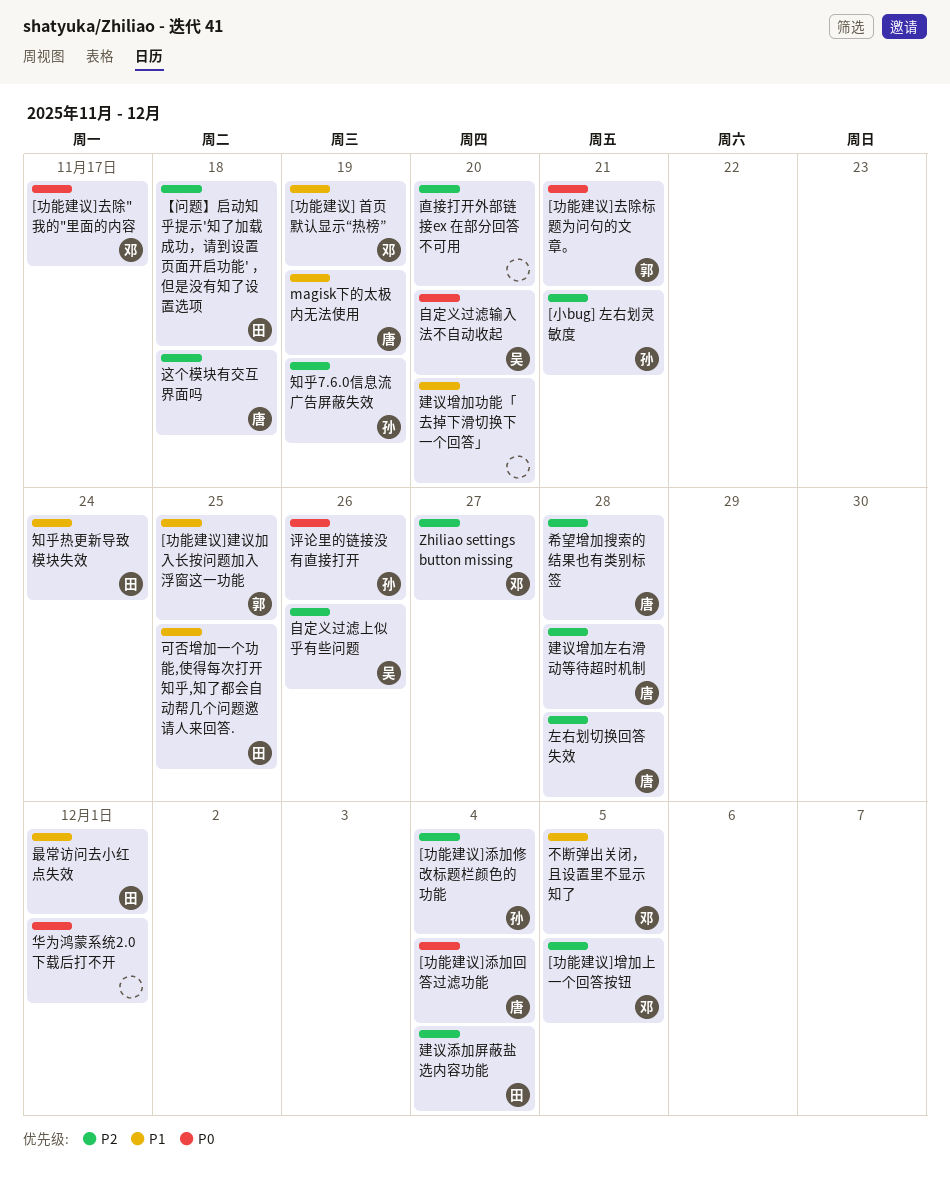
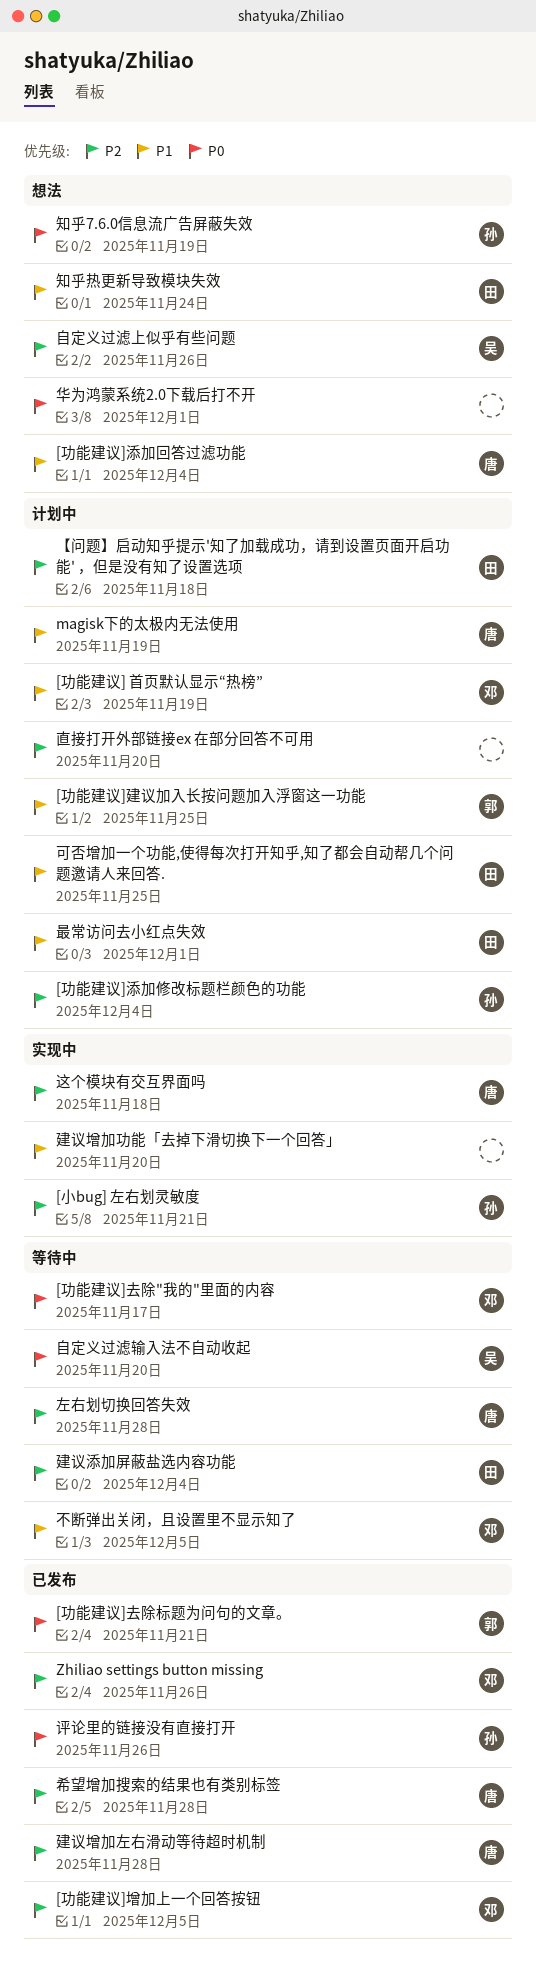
[功能建议]添加回答过滤功能, priority: P0 -> P1
Zhiliao settings button missing, due: Nov 27 -> Nov 26
知乎7.6.0信息流广告屏蔽失效, priority: P2 -> P0

